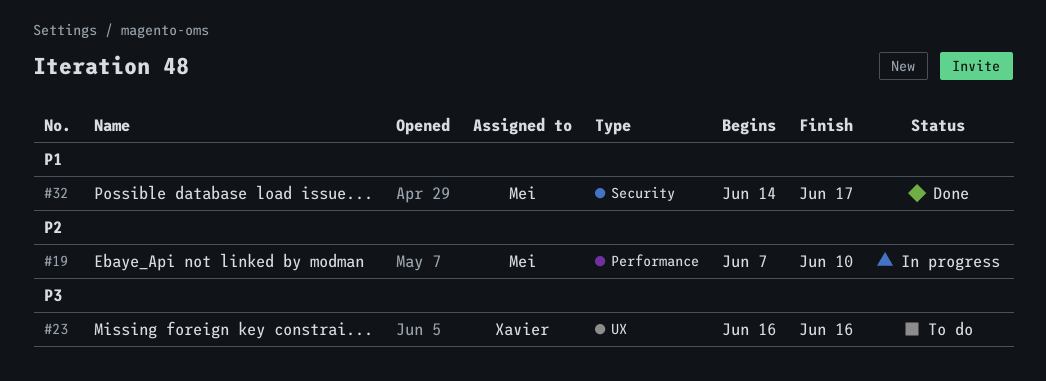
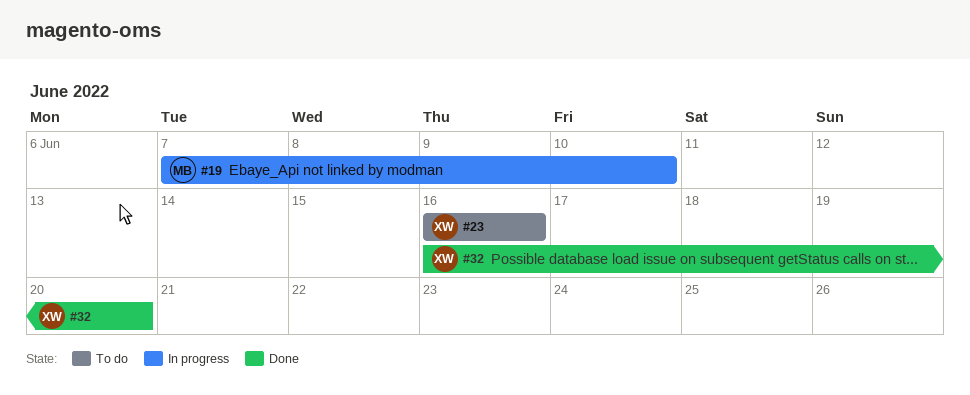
#32, owner: Mei -> Xavier
#32, start: Jun 14 -> Jun 16
#32, due: Jun 17 -> Jun 20

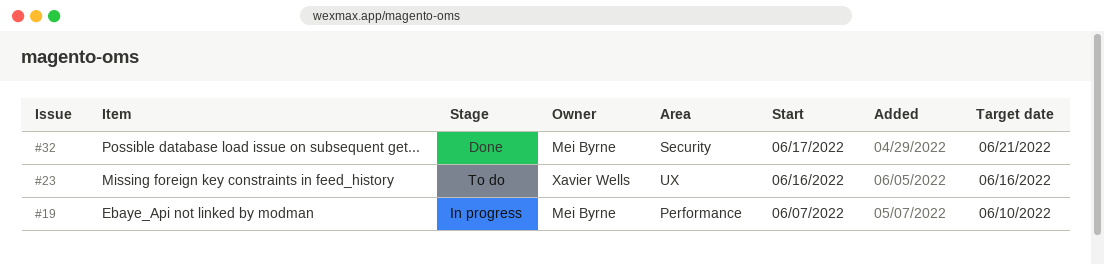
#32, owner: Xavier Wells -> Mei Byrne
#32, start: Jun 16 -> Jun 17
#32, due: Jun 20 -> Jun 21

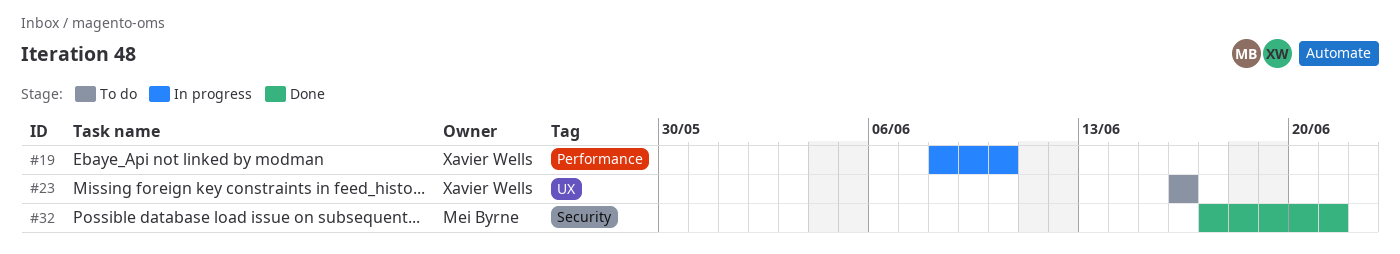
#19, owner: Mei Byrne -> Xavier Wells
#19, start: Jun 7 -> Jun 8

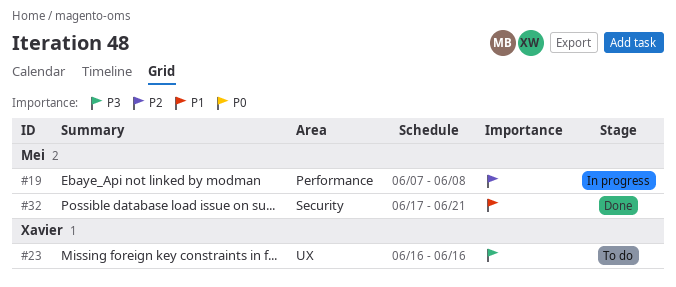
#19, owner: Xavier Wells -> Mei Byrne
#19, start: Jun 8 -> Jun 7
#19, due: Jun 10 -> Jun 8

